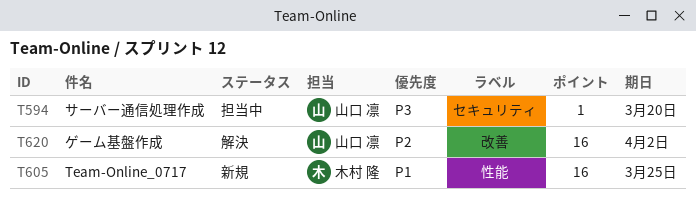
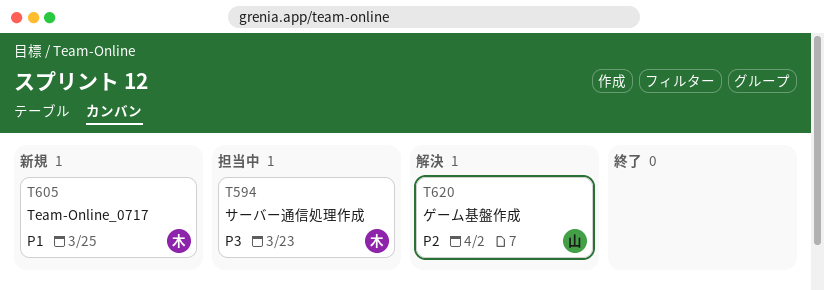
T594, owner: 山口 凛 -> 木村 隆
T594, due: Mar 20 -> Mar 23

